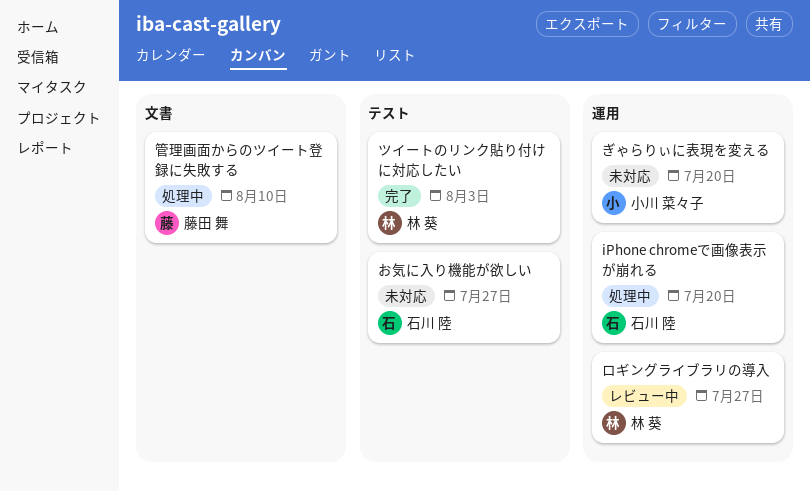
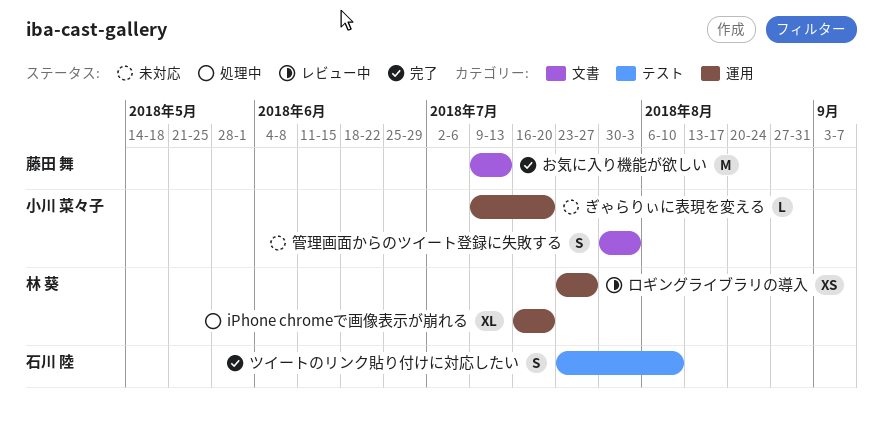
iPhone chromeで画像表示が崩れる, owner: 石川 陸 -> 林 葵
お気に入り機能が欲しい, status: 未対応 -> 完了
お気に入り機能が欲しい, owner: 石川 陸 -> 藤田 舞
お気に入り機能が欲しい, label: テスト -> 文書
お気に入り機能が欲しい, due: Jul 27 -> Jul 13
ツイートのリンク貼り付けに対応したい, owner: 林 葵 -> 石川 陸
ツイートのリンク貼り付けに対応したい, due: Aug 3 -> Aug 10
管理画面からのツイート登録に失敗する, status: 処理中 -> 未対応
管理画面からのツイート登録に失敗する, owner: 藤田 舞 -> 小川 菜々子
管理画面からのツイート登録に失敗する, due: Aug 10 -> Aug 3

